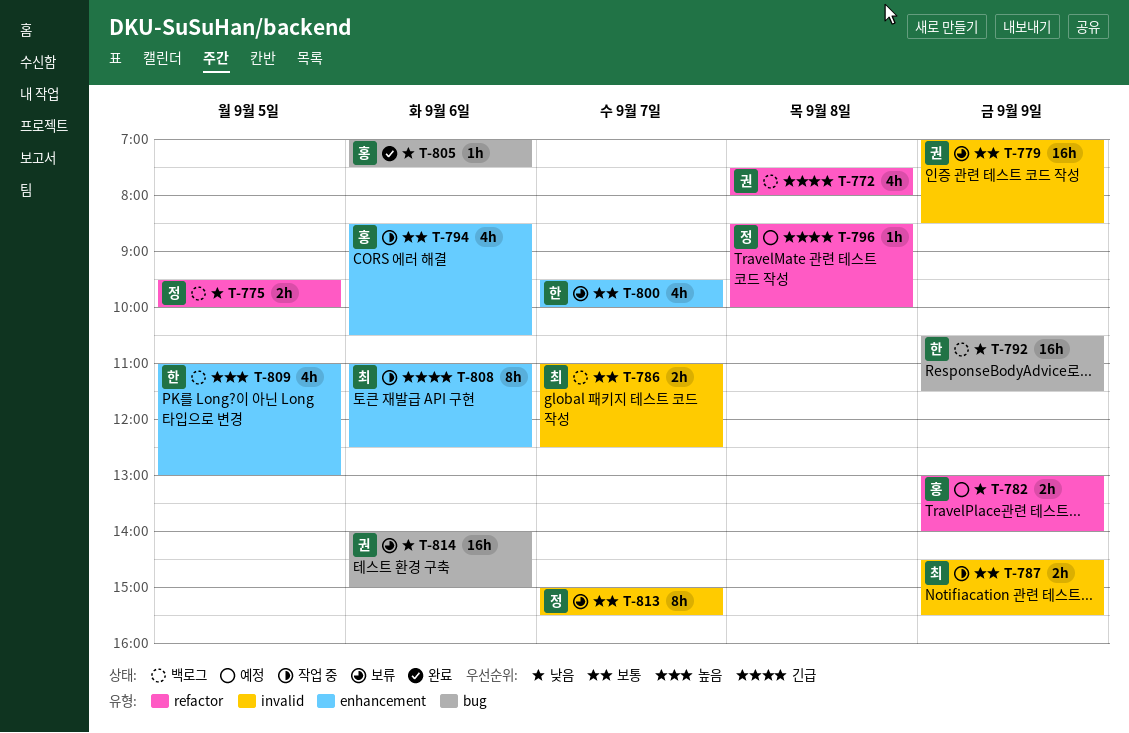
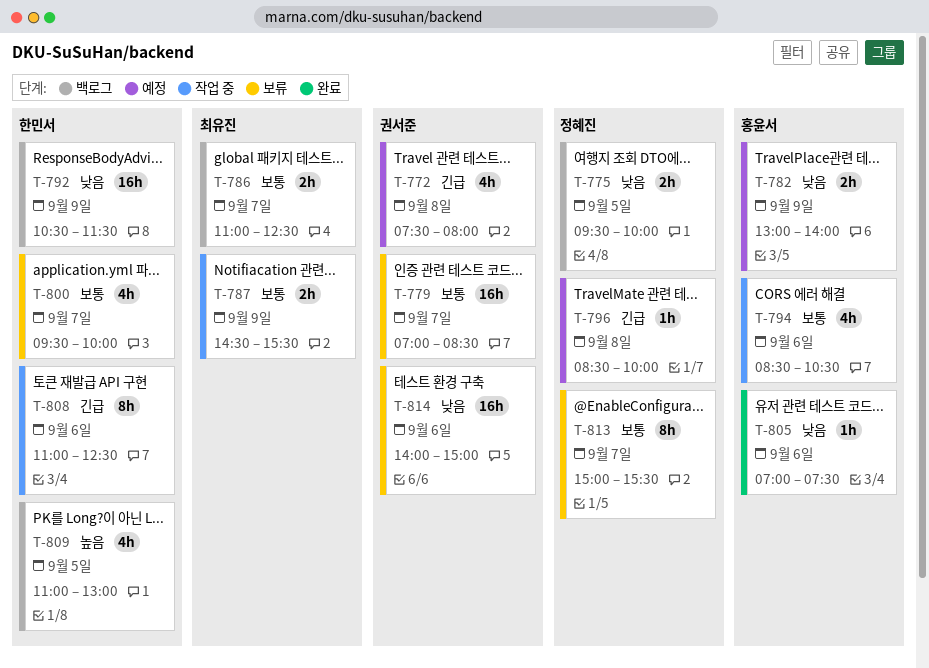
T-772, status: 백로그 -> 예정
T-779, day: Sep 9 -> Sep 7
T-808, owner: 최유진 -> 한민서

